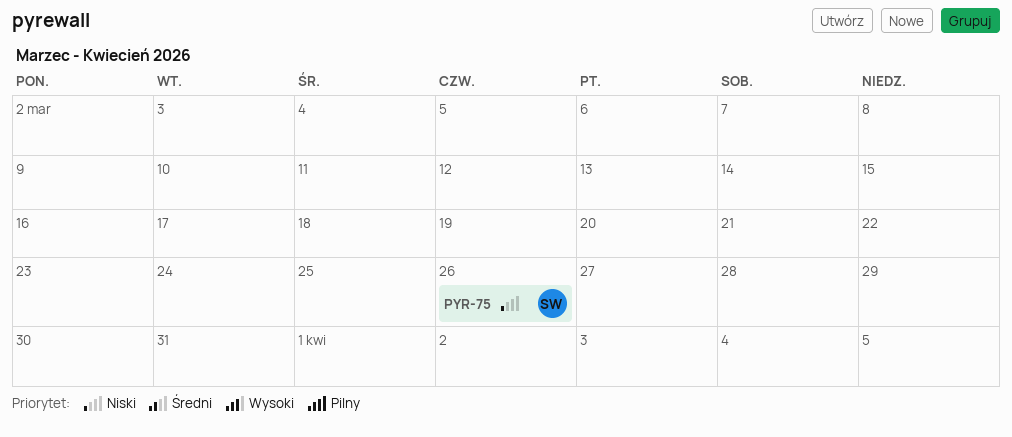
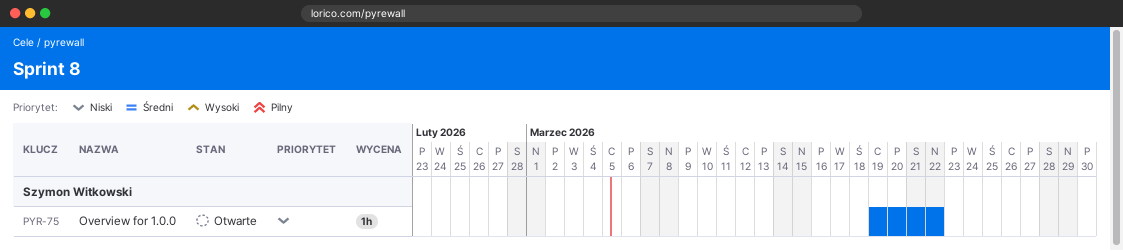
PYR-75, due: Mar 26 -> Mar 22

